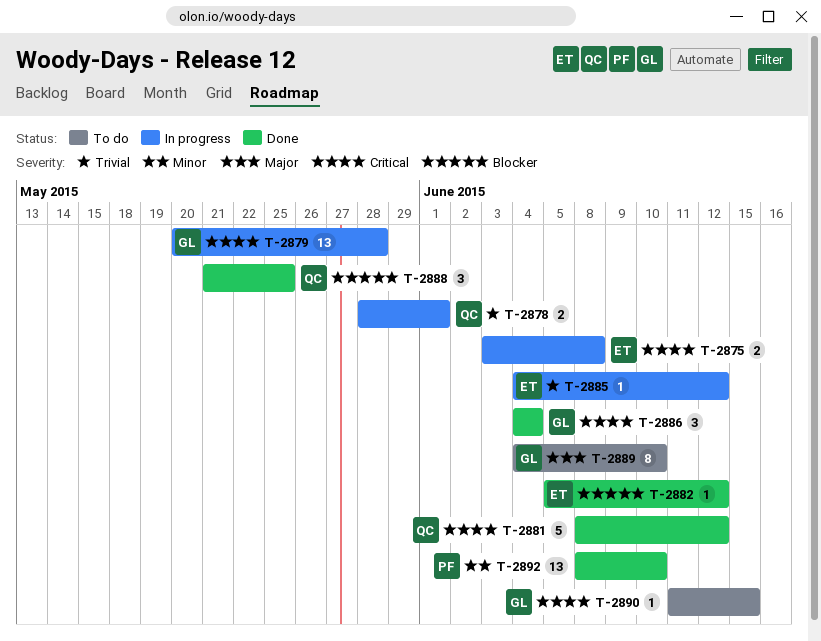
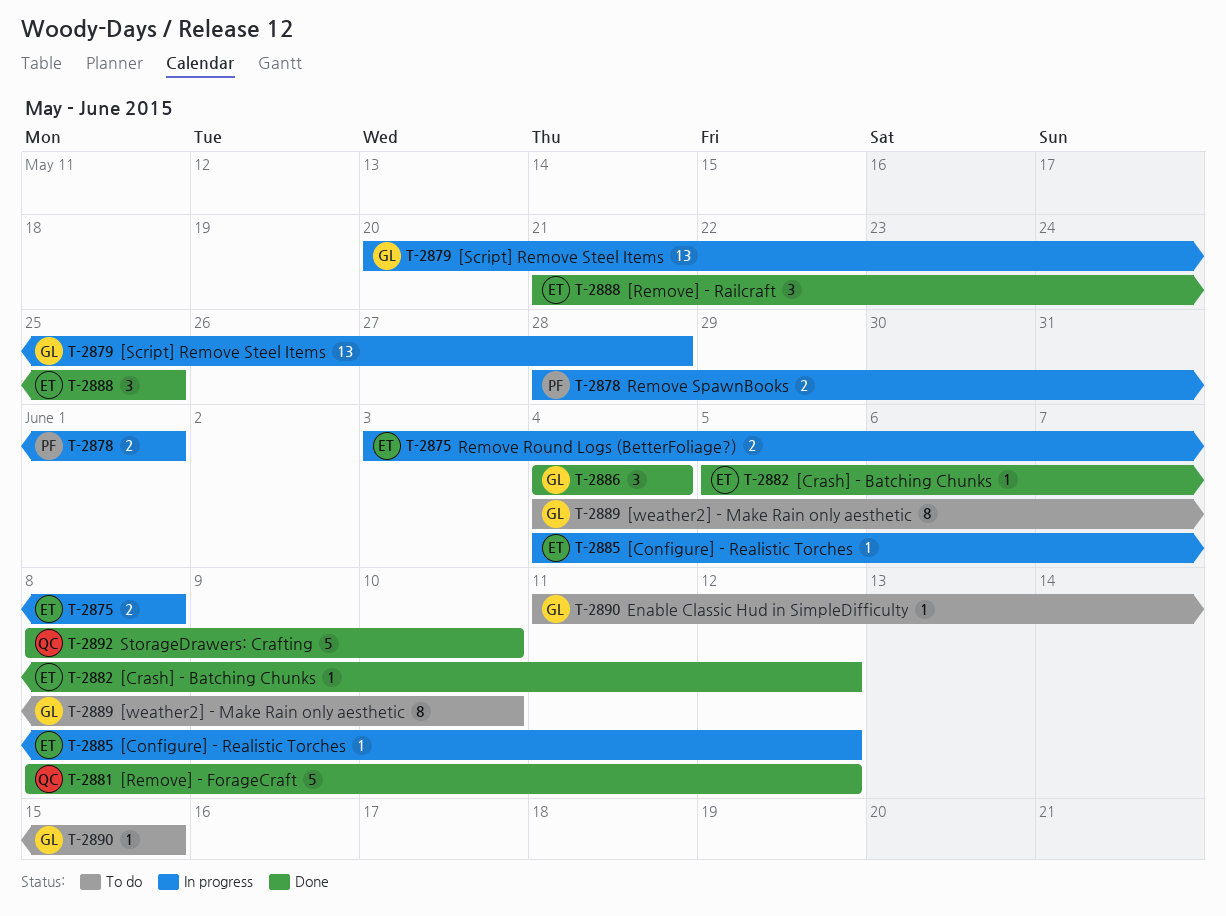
T-2878, owner: QC -> PF
T-2888, owner: QC -> ET
T-2892, owner: PF -> QC
T-2892, estimate: 13 -> 5

